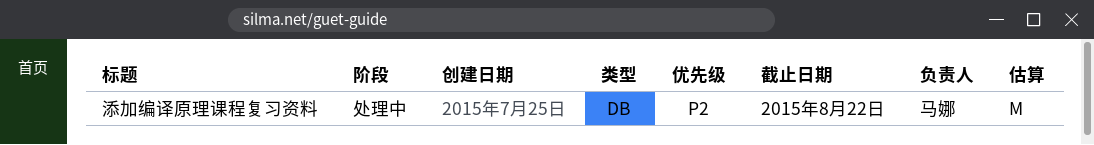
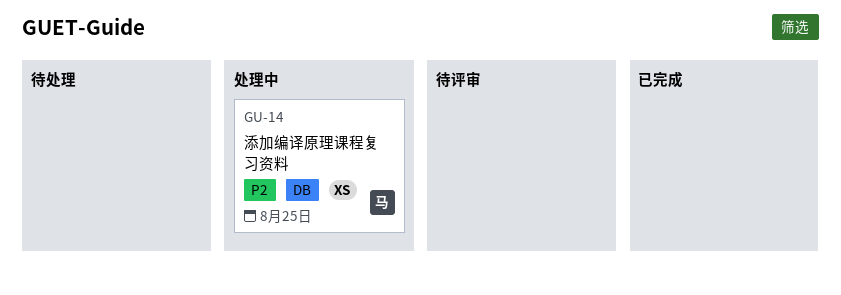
添加编译原理课程复习资料, estimate: M -> XS
添加编译原理课程复习资料, due: Aug 22 -> Aug 25

